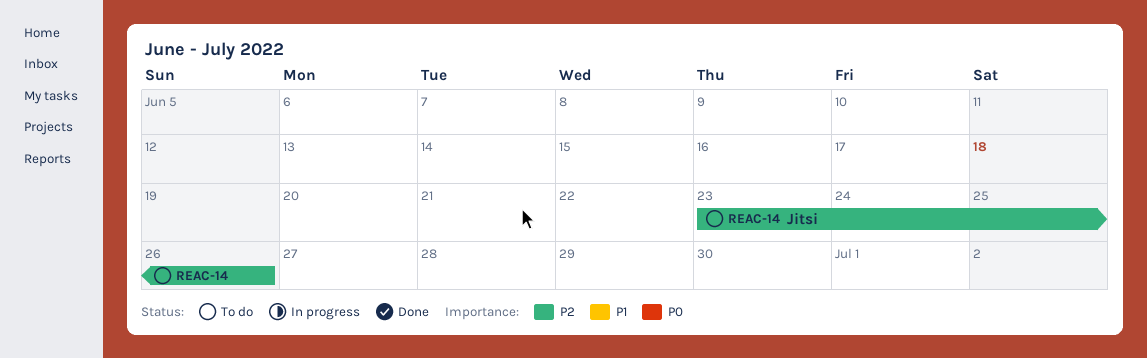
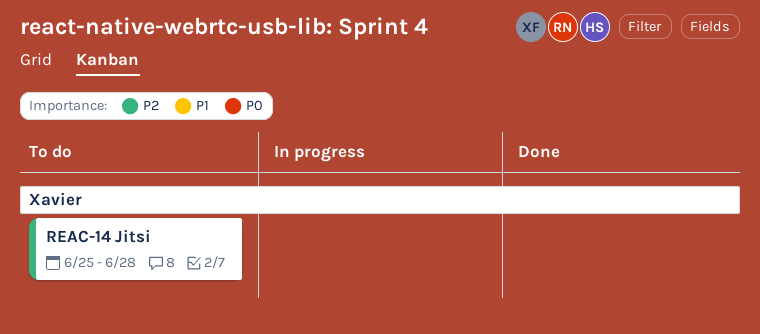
REAC-14, start: Jun 23 -> Jun 25
REAC-14, due: Jun 26 -> Jun 28

